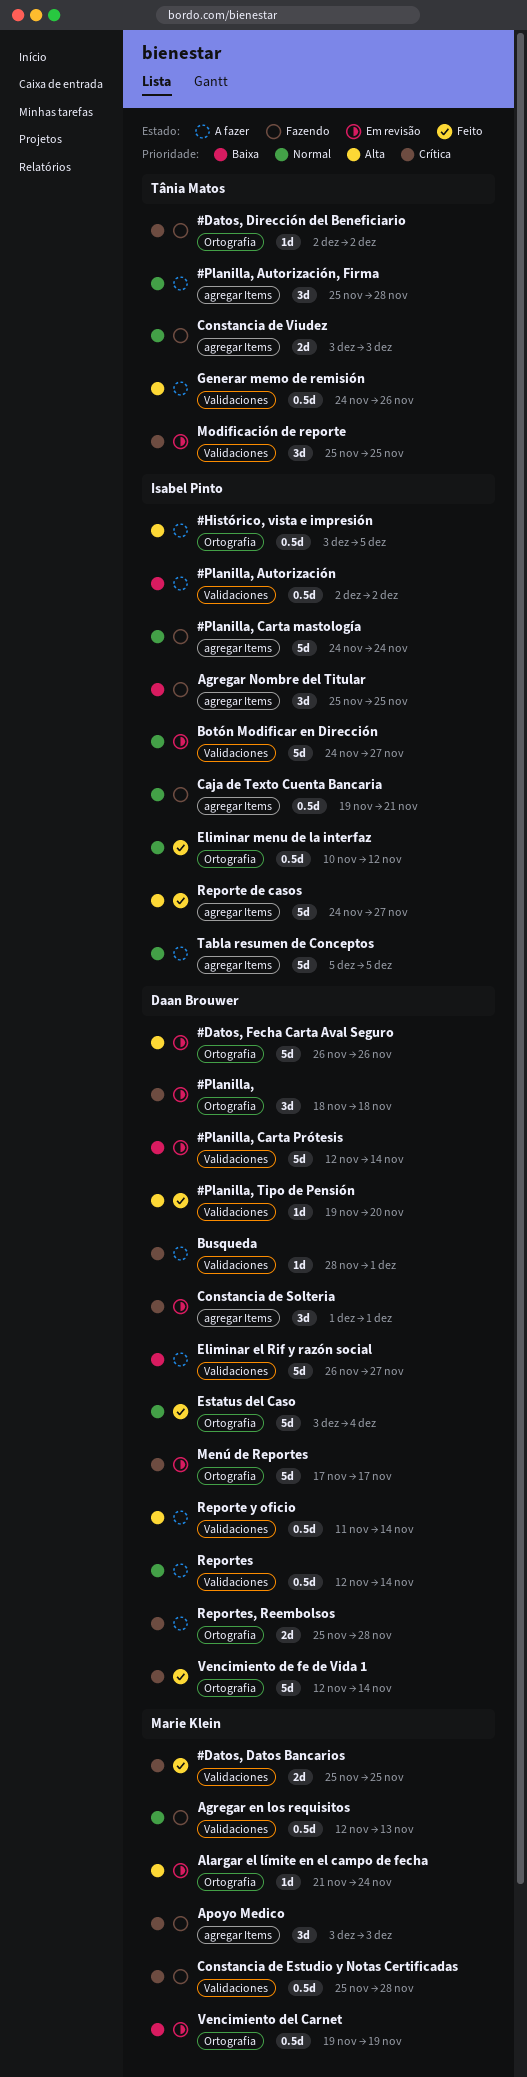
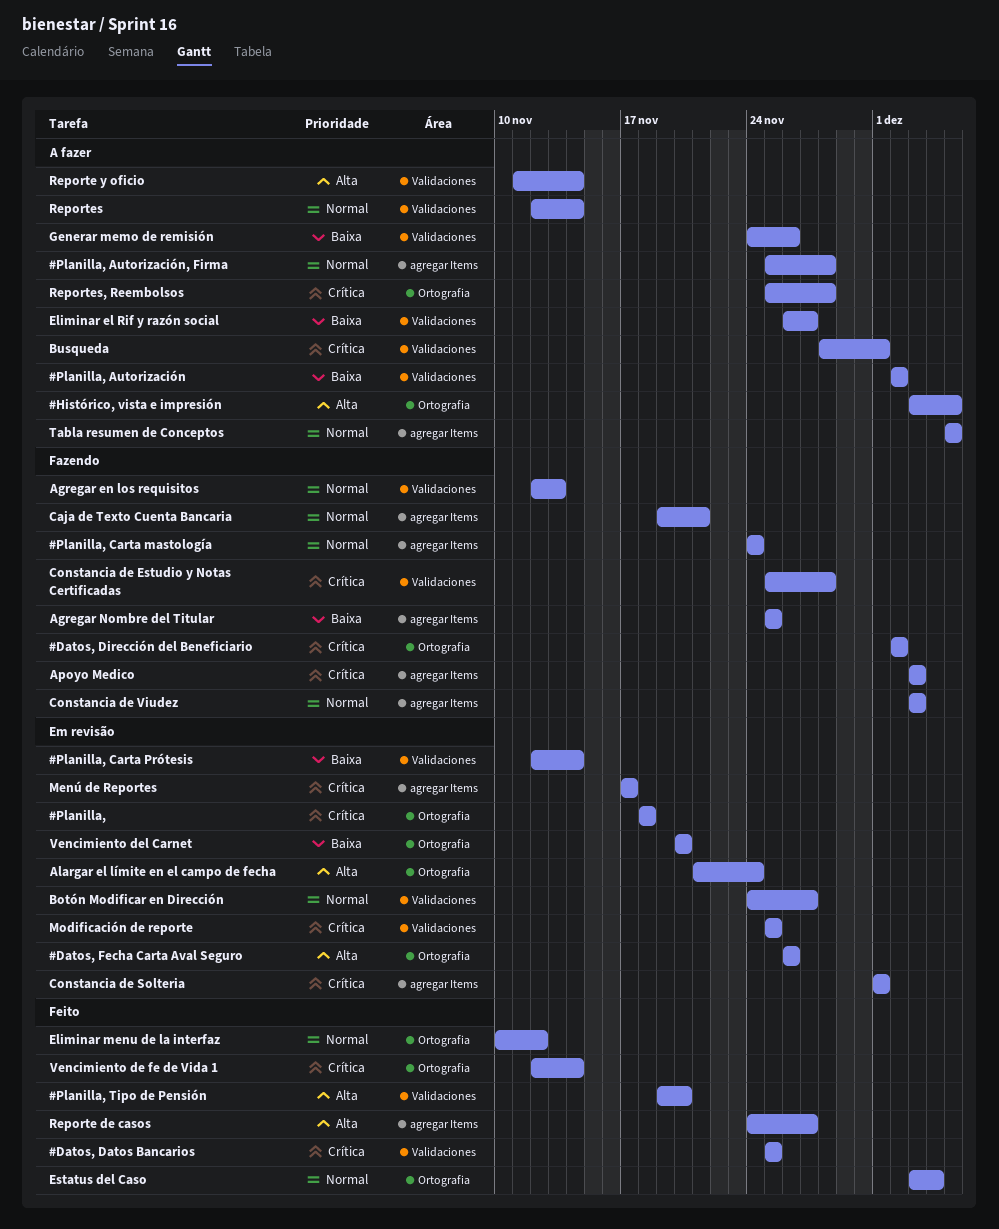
Generar memo de remisión, priority: Alta -> Baixa
Menú de Reportes, label: Ortografia -> agregar Items
Vencimiento del Carnet, start: Nov 19 -> Nov 20
Vencimiento del Carnet, due: Nov 19 -> Nov 20

